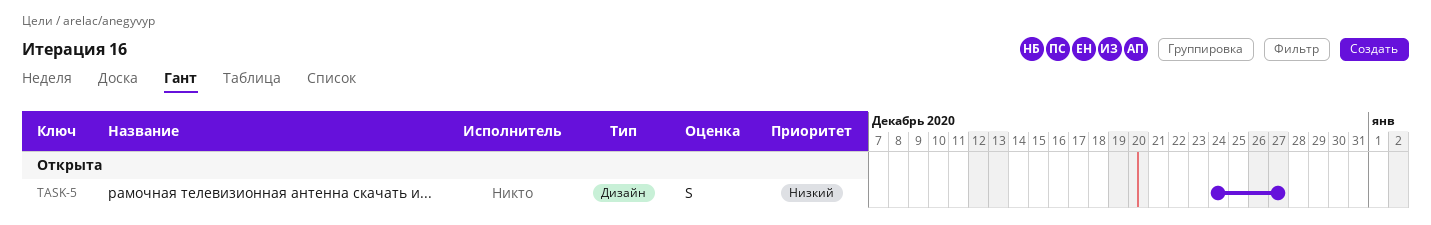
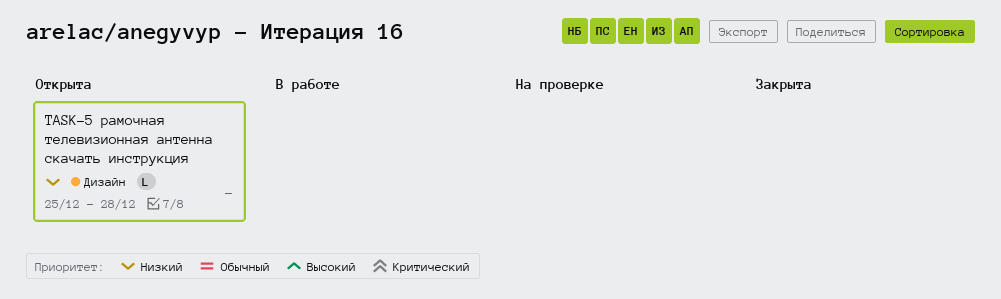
TASK-5, estimate: S -> L
TASK-5, start: Dec 24 -> Dec 25
TASK-5, due: Dec 27 -> Dec 28

